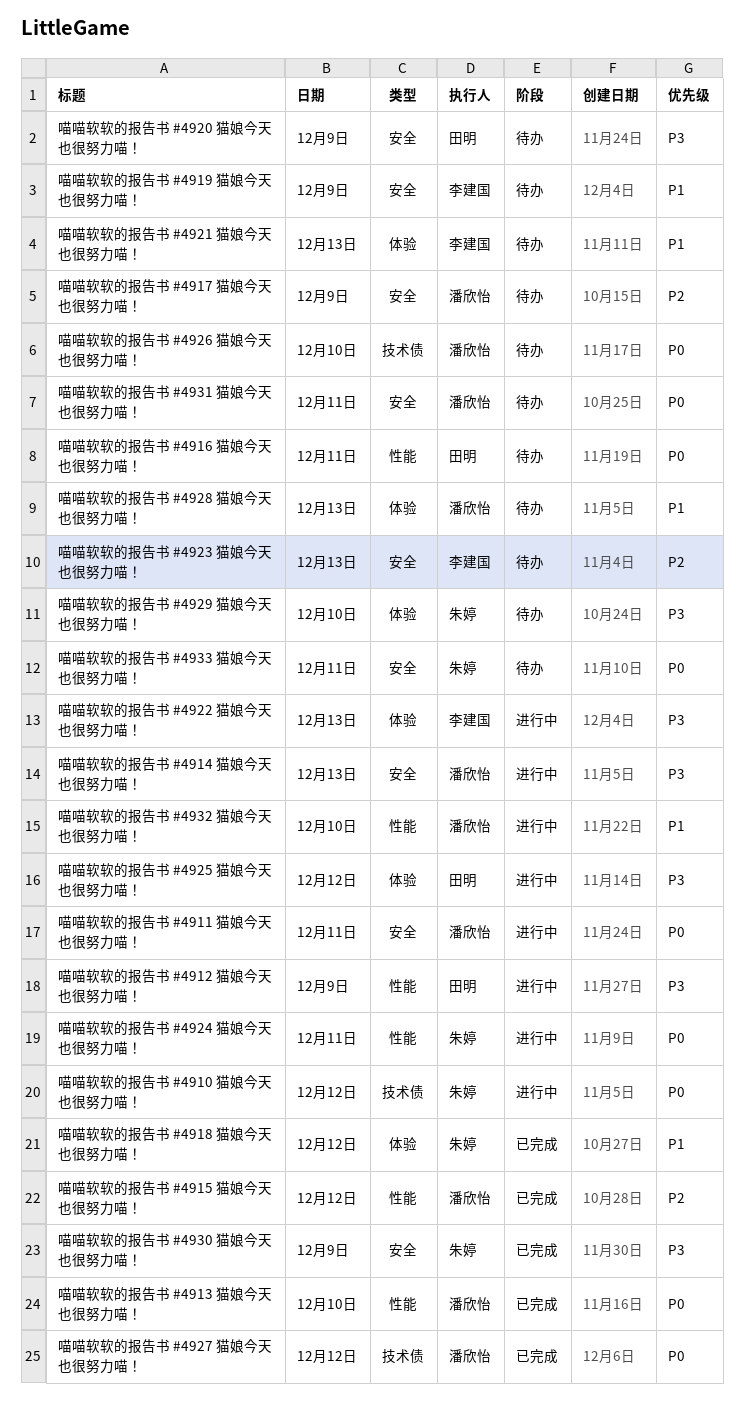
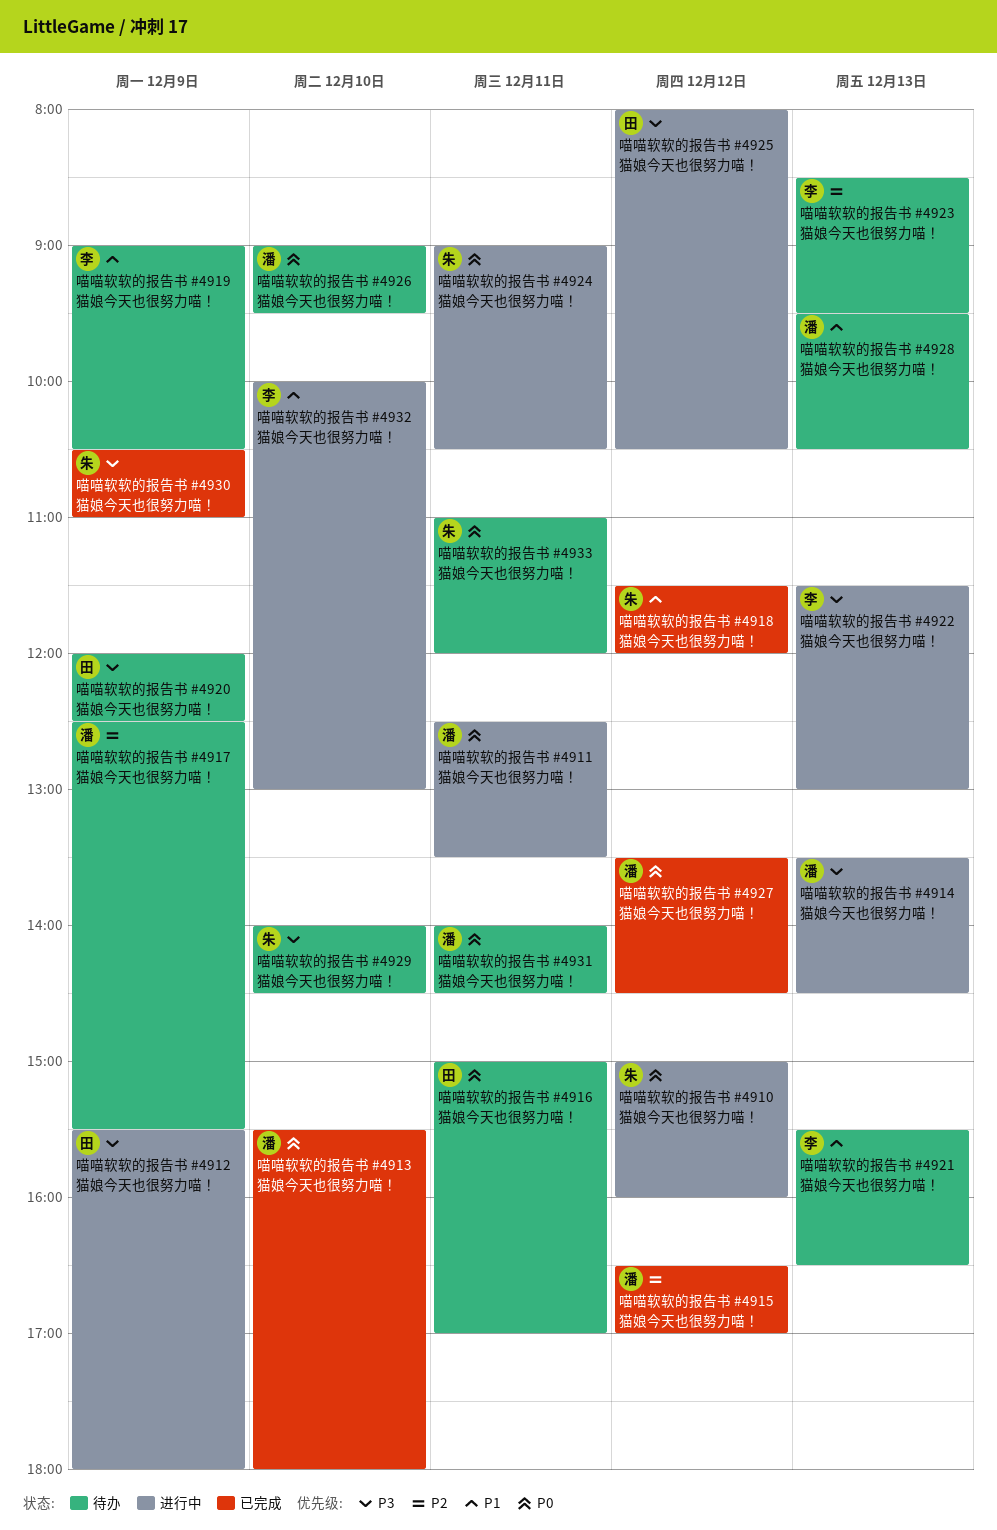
喵喵软软的报告书 #4932 猫娘今天也很努力喵！, owner: 潘欣怡 -> 李建国

